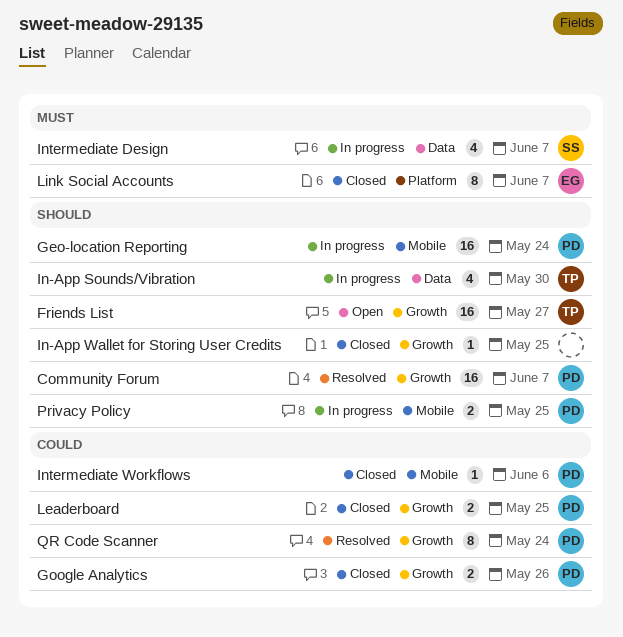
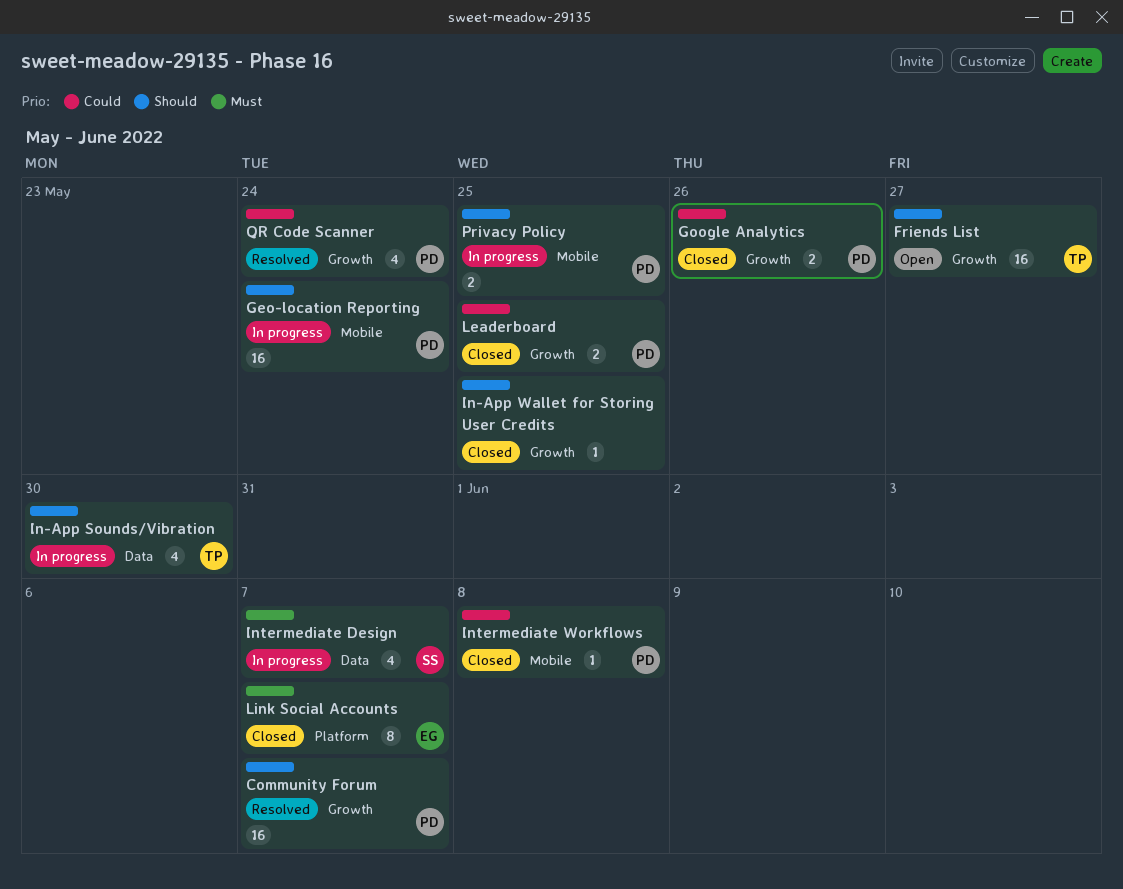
Intermediate Workflows, due: Jun 6 -> Jun 8
QR Code Scanner, estimate: 8 -> 4

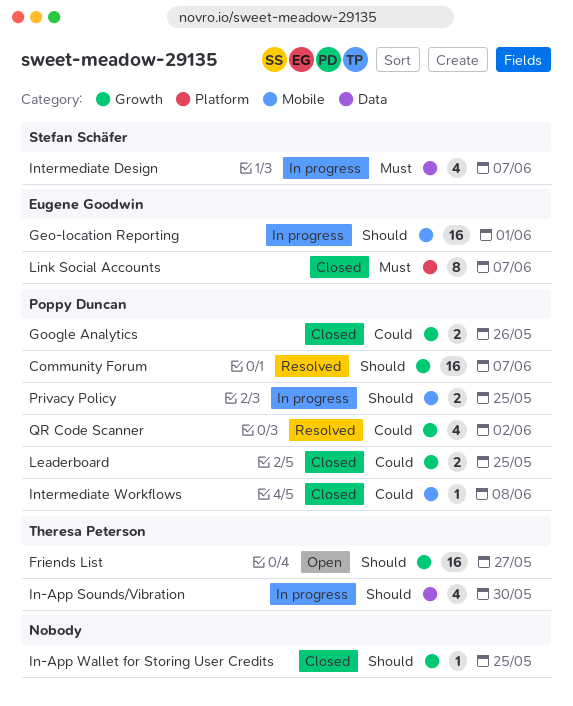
Geo-location Reporting, owner: Poppy Duncan -> Eugene Goodwin
Geo-location Reporting, due: May 24 -> Jun 1
QR Code Scanner, due: May 24 -> Jun 2

